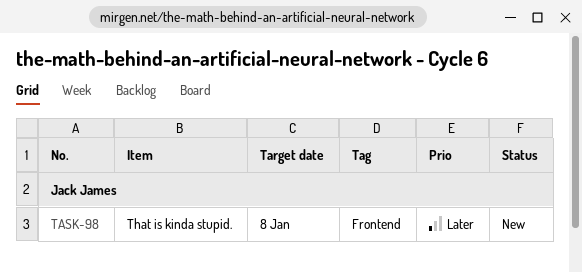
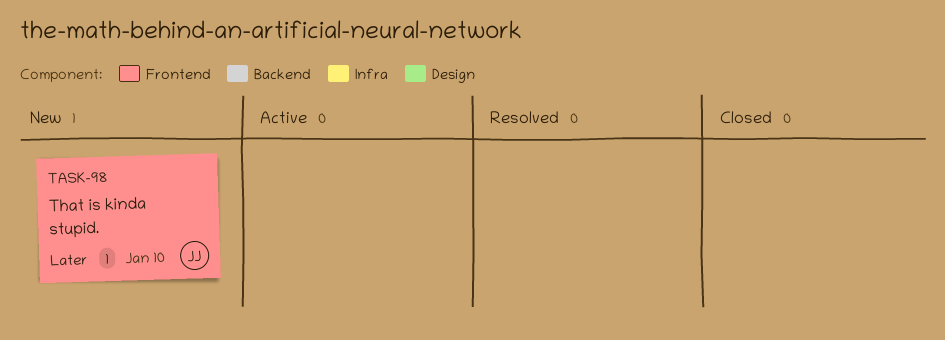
TASK-98, due: Jan 8 -> Jan 10

